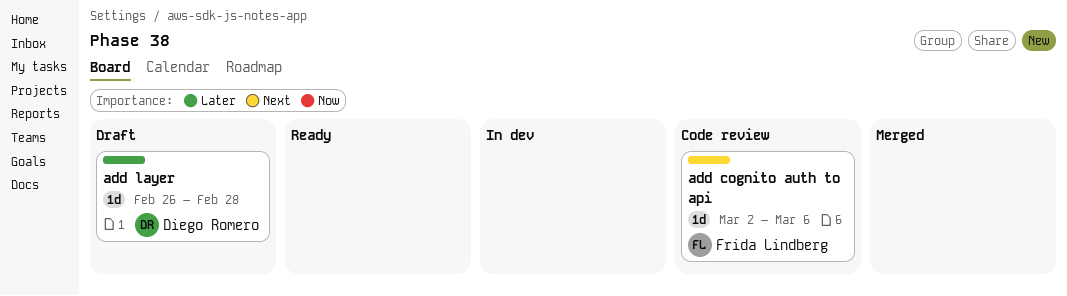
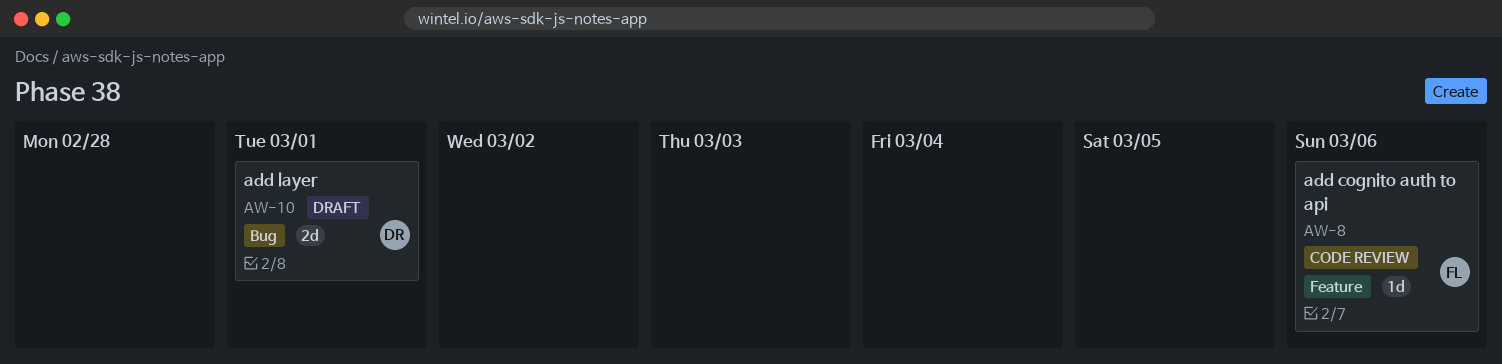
add layer, estimate: 1d -> 2d
add layer, due: Feb 28 -> Mar 1

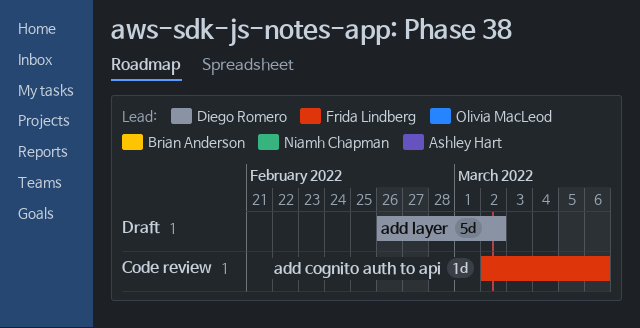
add layer, estimate: 2d -> 5d
add layer, due: Mar 1 -> Mar 2

